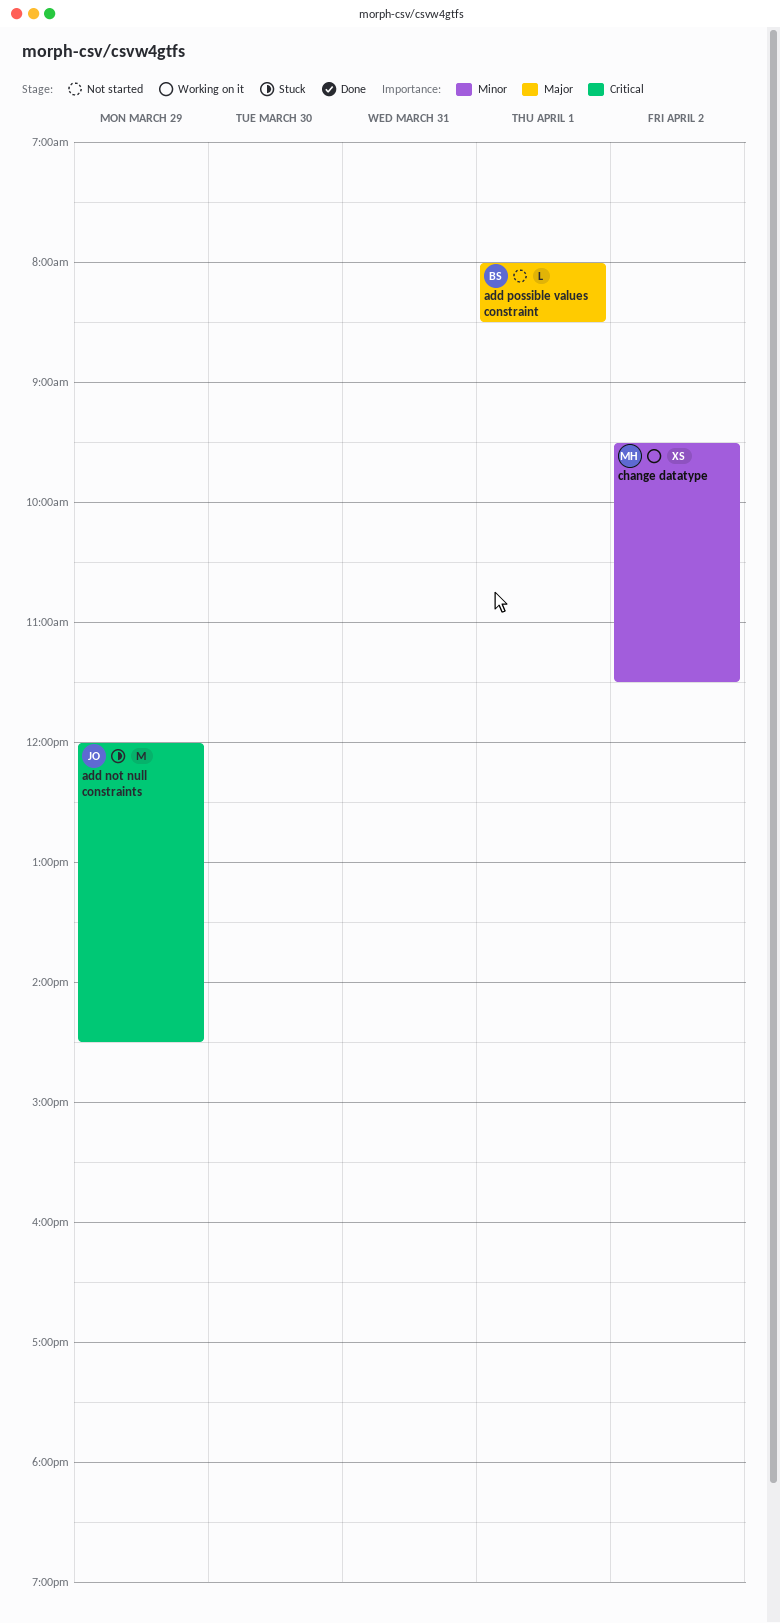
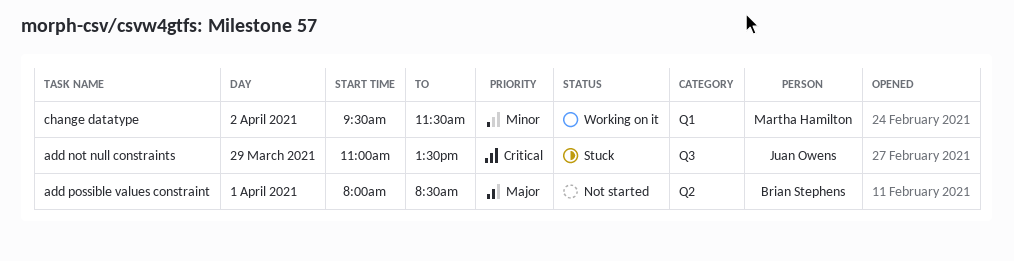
add not null constraints, begins: 12:00 -> 11:00
add not null constraints, ends: 14:30 -> 13:30

